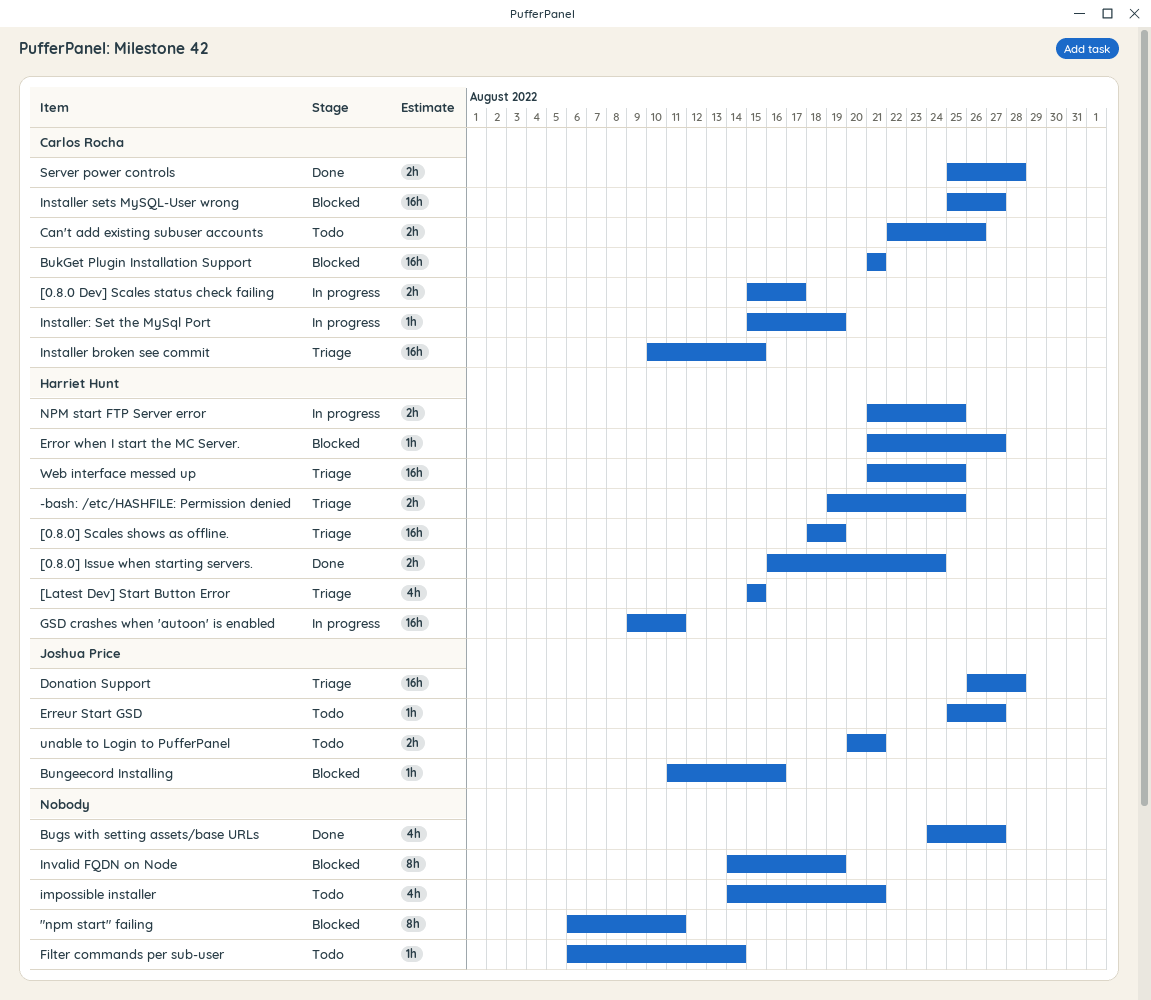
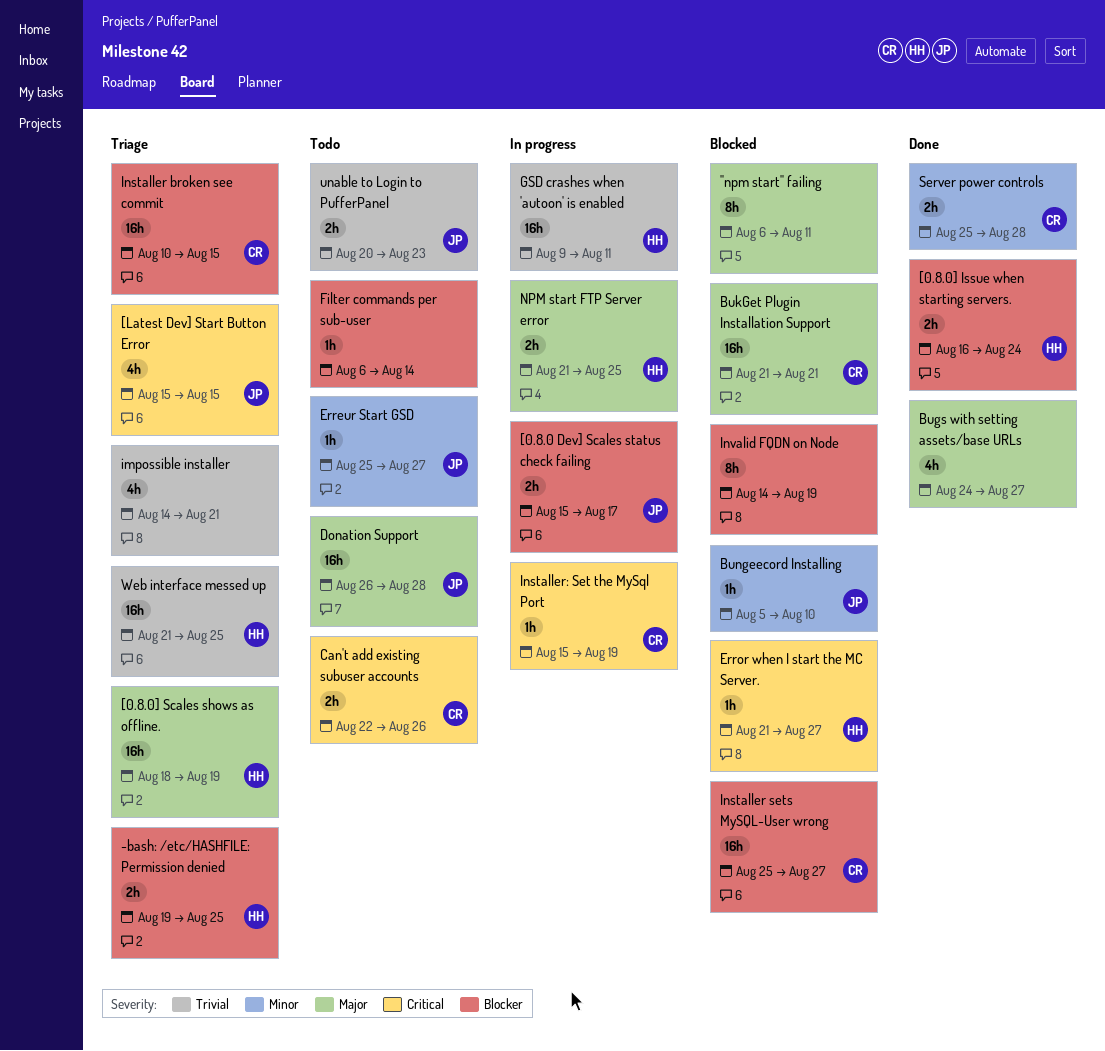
[0.8.0 Dev] Scales status check failing, owner: Carlos Rocha -> Joshua Price
[Latest Dev] Start Button Error, owner: Harriet Hunt -> Joshua Price
Bungeecord Installing, start: Aug 11 -> Aug 5
Bungeecord Installing, due: Aug 16 -> Aug 10
Donation Support, status: Triage -> Todo
impossible installer, status: Todo -> Triage
unable to Login to PufferPanel, due: Aug 21 -> Aug 23

